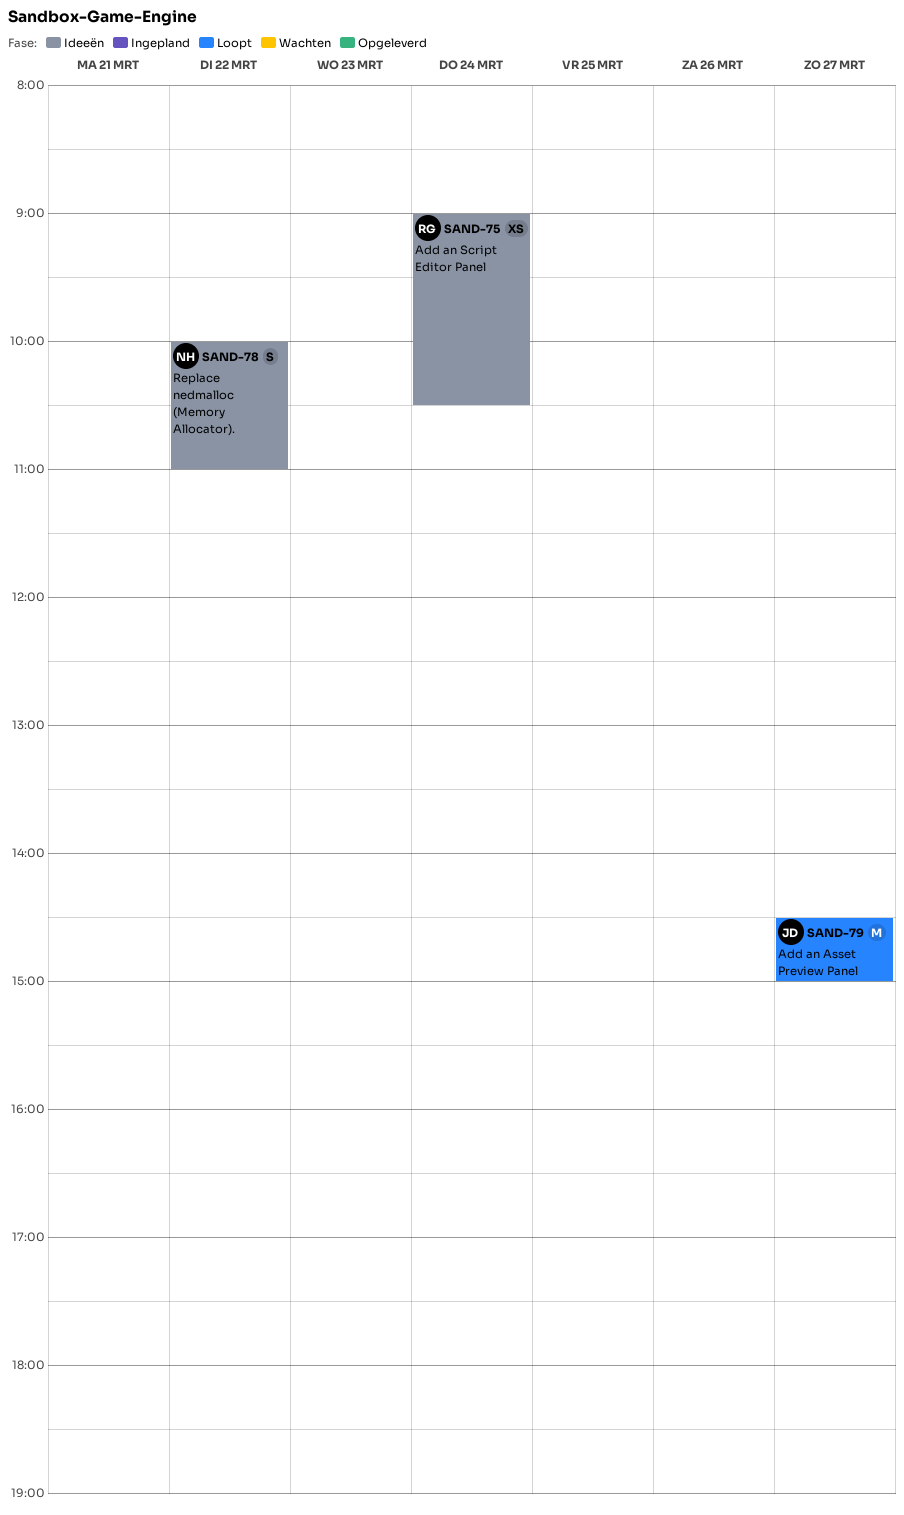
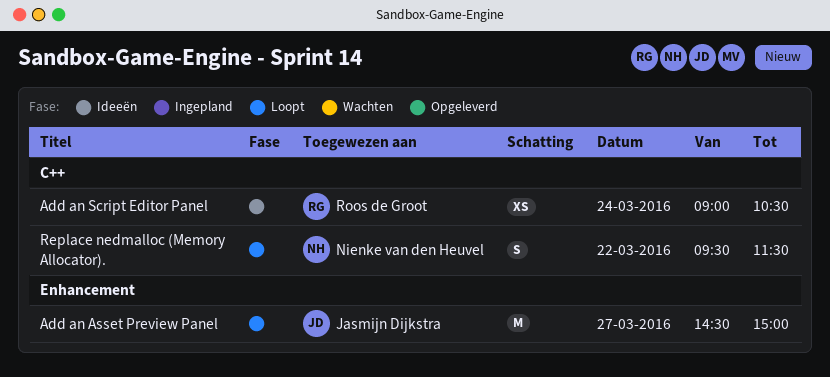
Replace nedmalloc (Memory Allocator)., status: Ideeën -> Loopt
Replace nedmalloc (Memory Allocator)., begins: 10:00 -> 09:30
Replace nedmalloc (Memory Allocator)., ends: 11:00 -> 11:30

